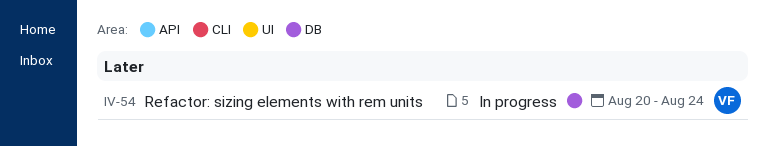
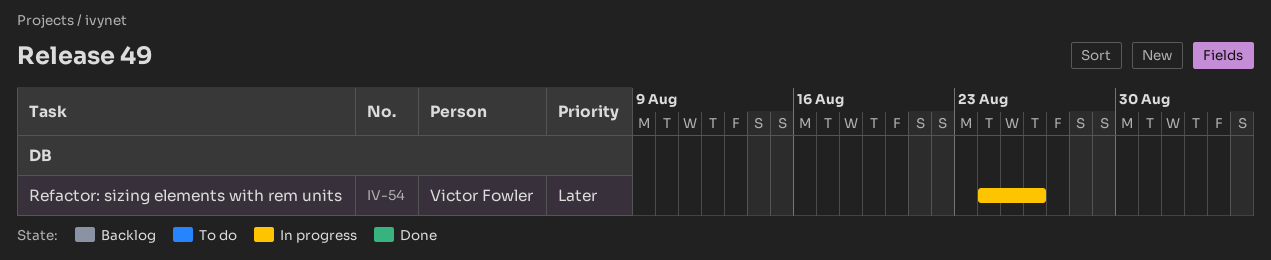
IV-54, start: Aug 20 -> Aug 24
IV-54, due: Aug 24 -> Aug 26

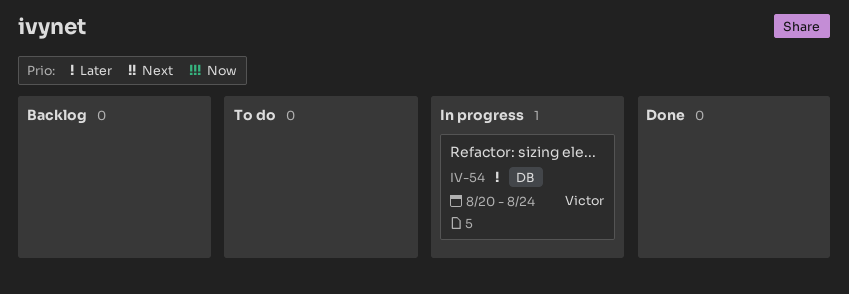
IV-54, start: Aug 24 -> Aug 20
IV-54, due: Aug 26 -> Aug 24

